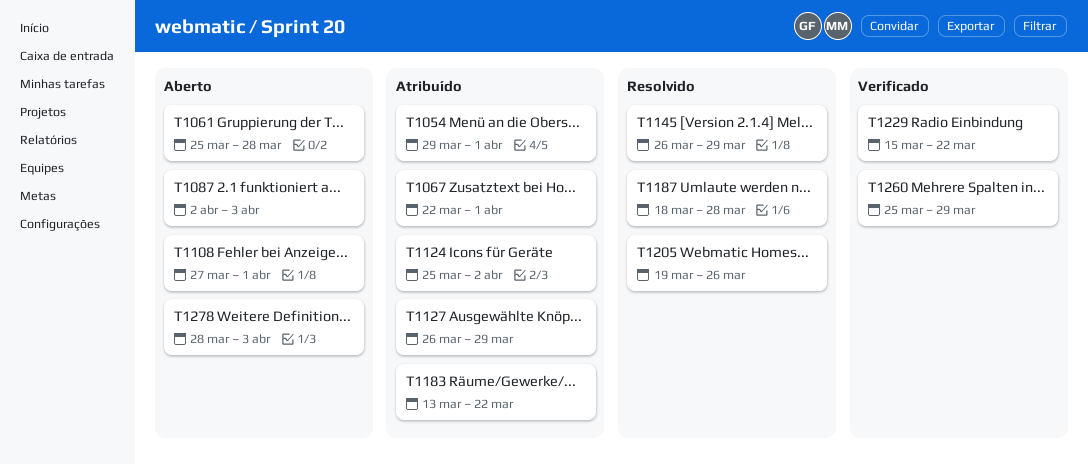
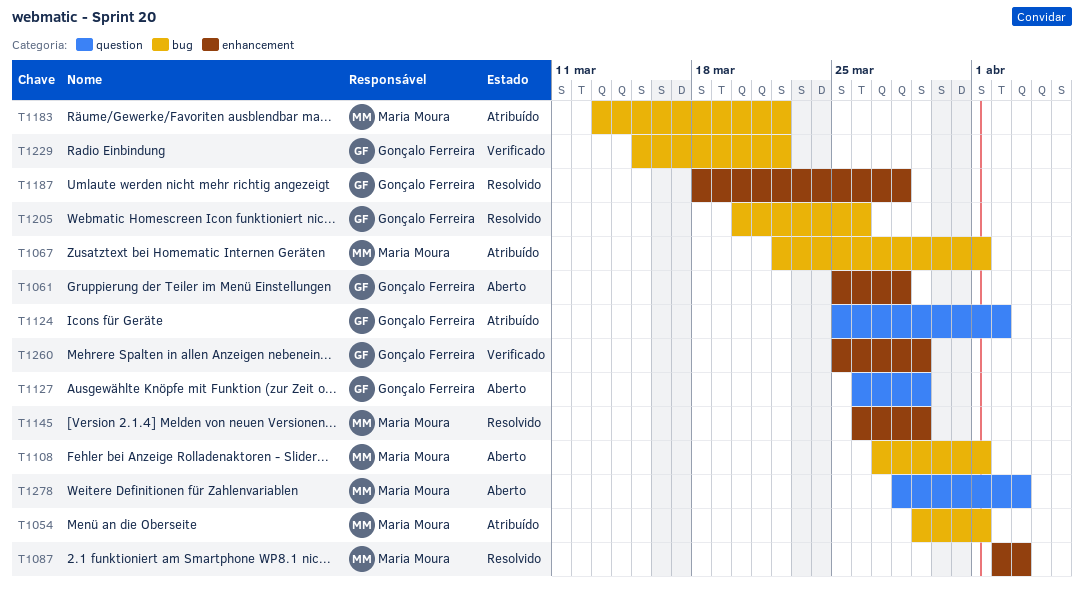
T1087, status: Aberto -> Resolvido
T1127, status: Atribuído -> Aberto
T1205, start: Mar 19 -> Mar 20

